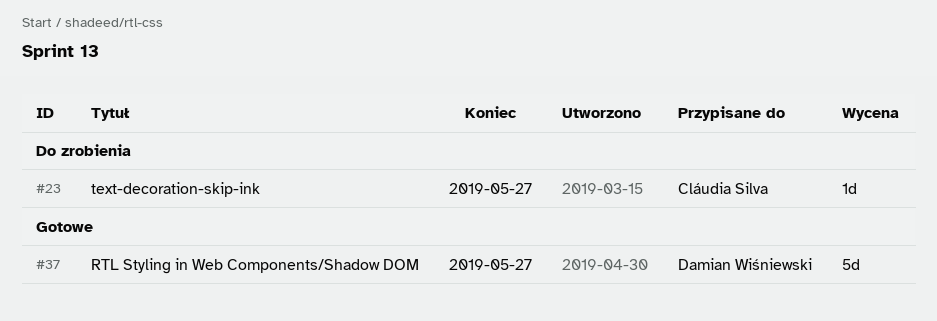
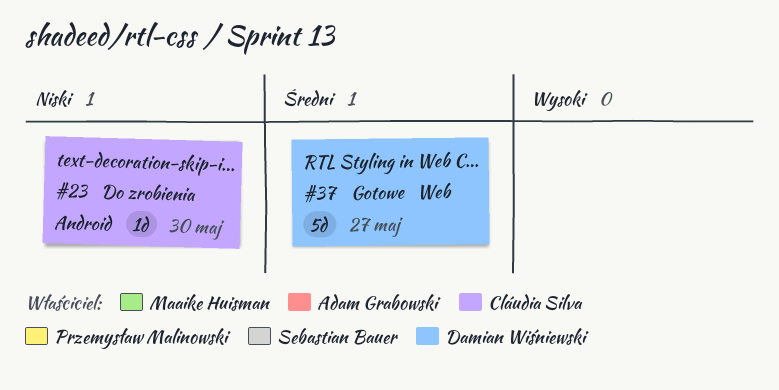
#23, due: May 27 -> May 30

